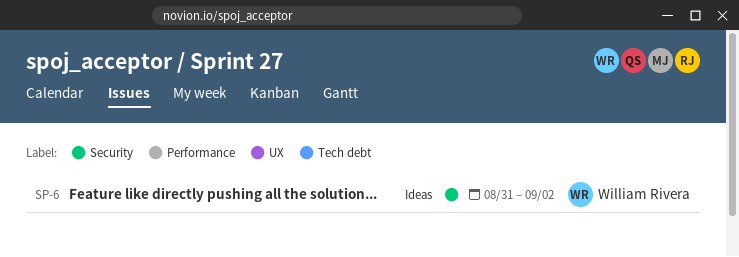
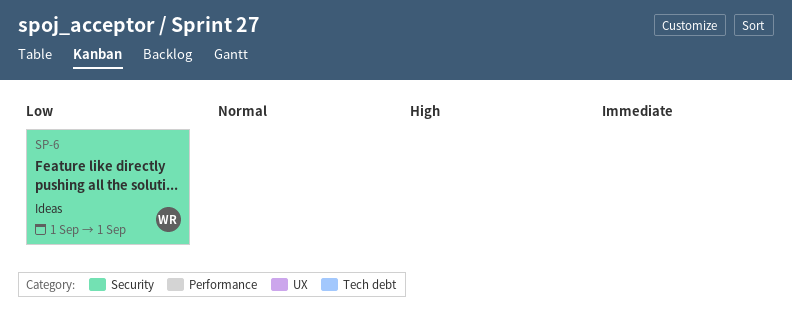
SP-6, start: Aug 31 -> Sep 1
SP-6, due: Sep 2 -> Sep 1

